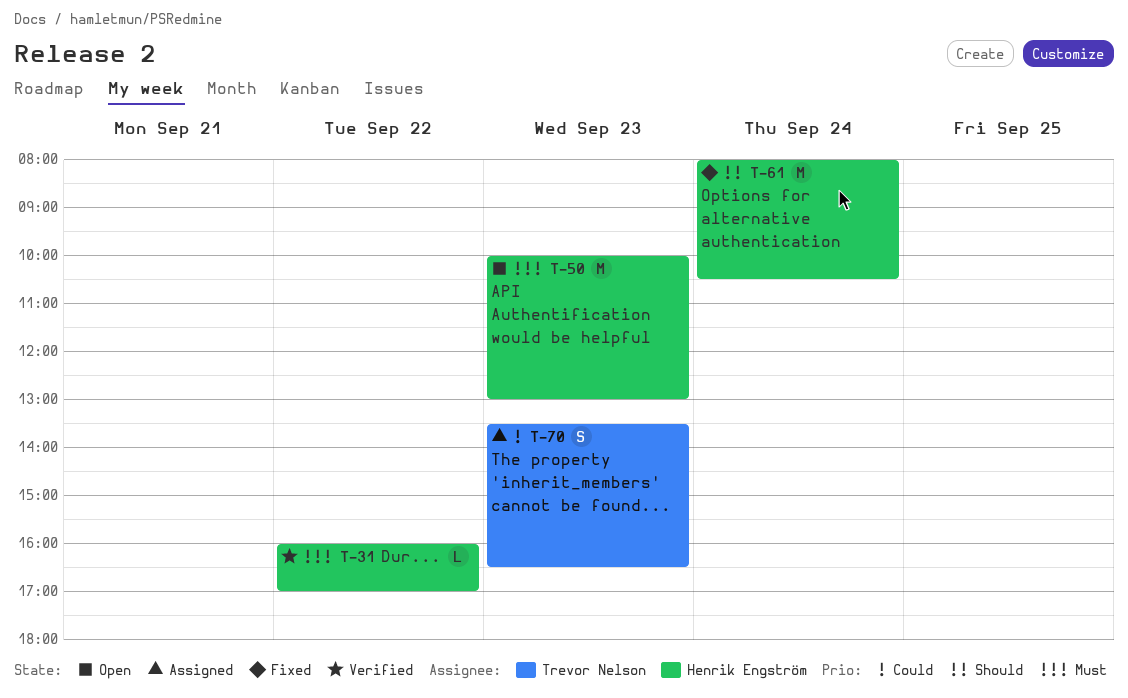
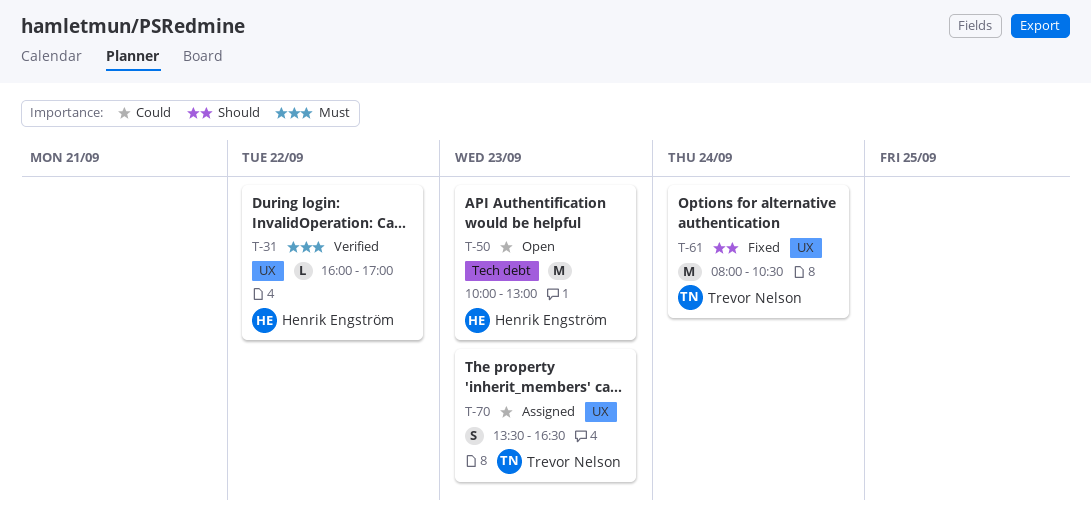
T-50, priority: Must -> Could
T-61, owner: Henrik Engström -> Trevor Nelson

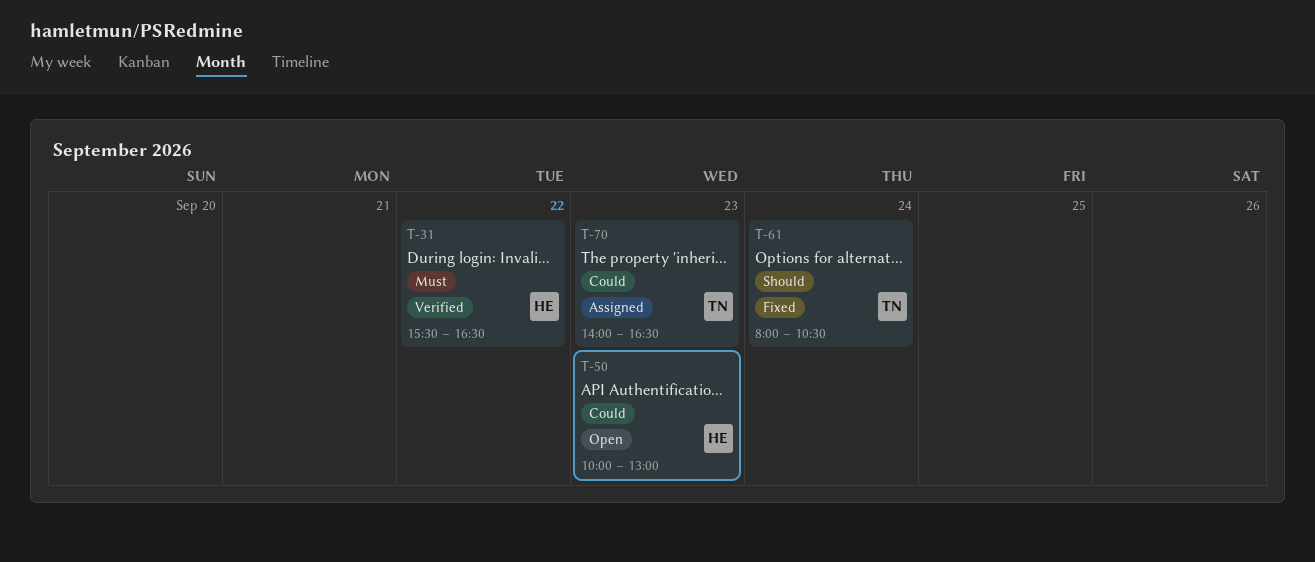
T-31, begins: 16:00 -> 15:30
T-31, ends: 17:00 -> 16:30
T-70, begins: 13:30 -> 14:00

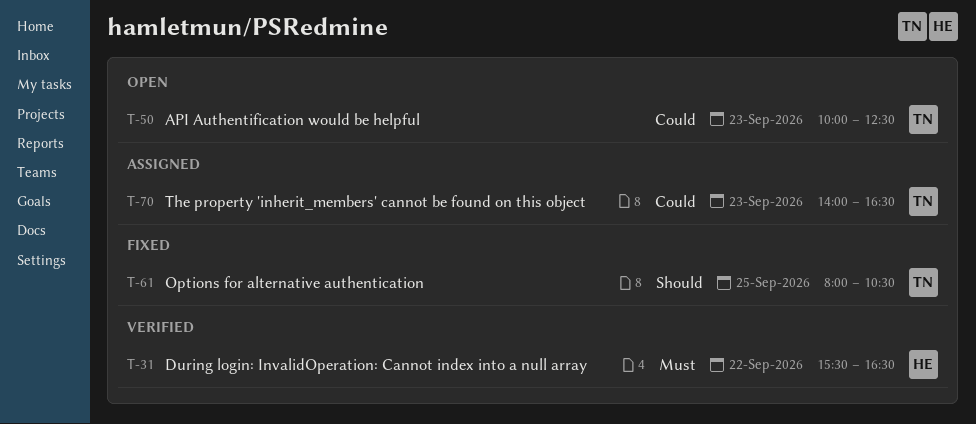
T-50, owner: HE -> TN
T-50, ends: 13:00 -> 12:30
T-61, day: Sep 24 -> Sep 25

